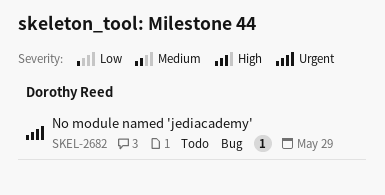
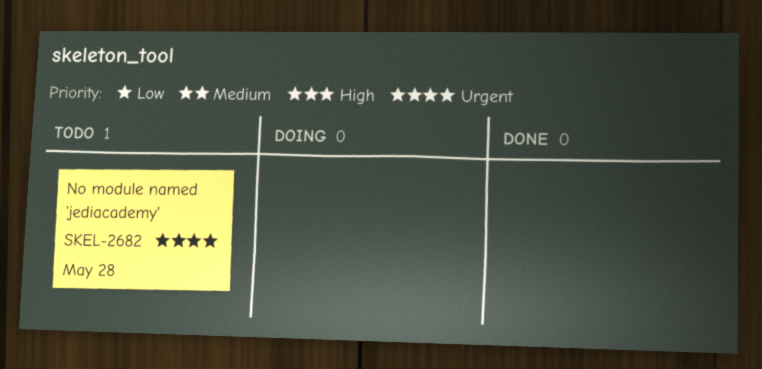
SKEL-2682, due: May 29 -> May 28

